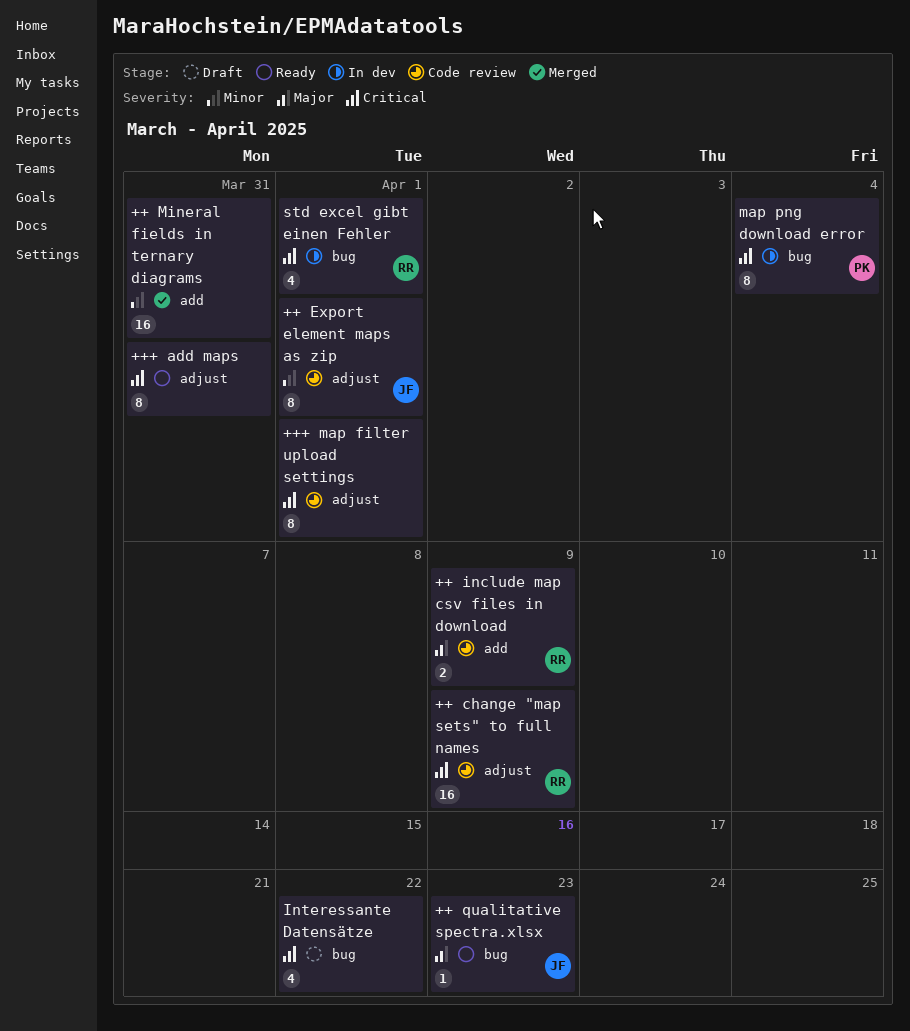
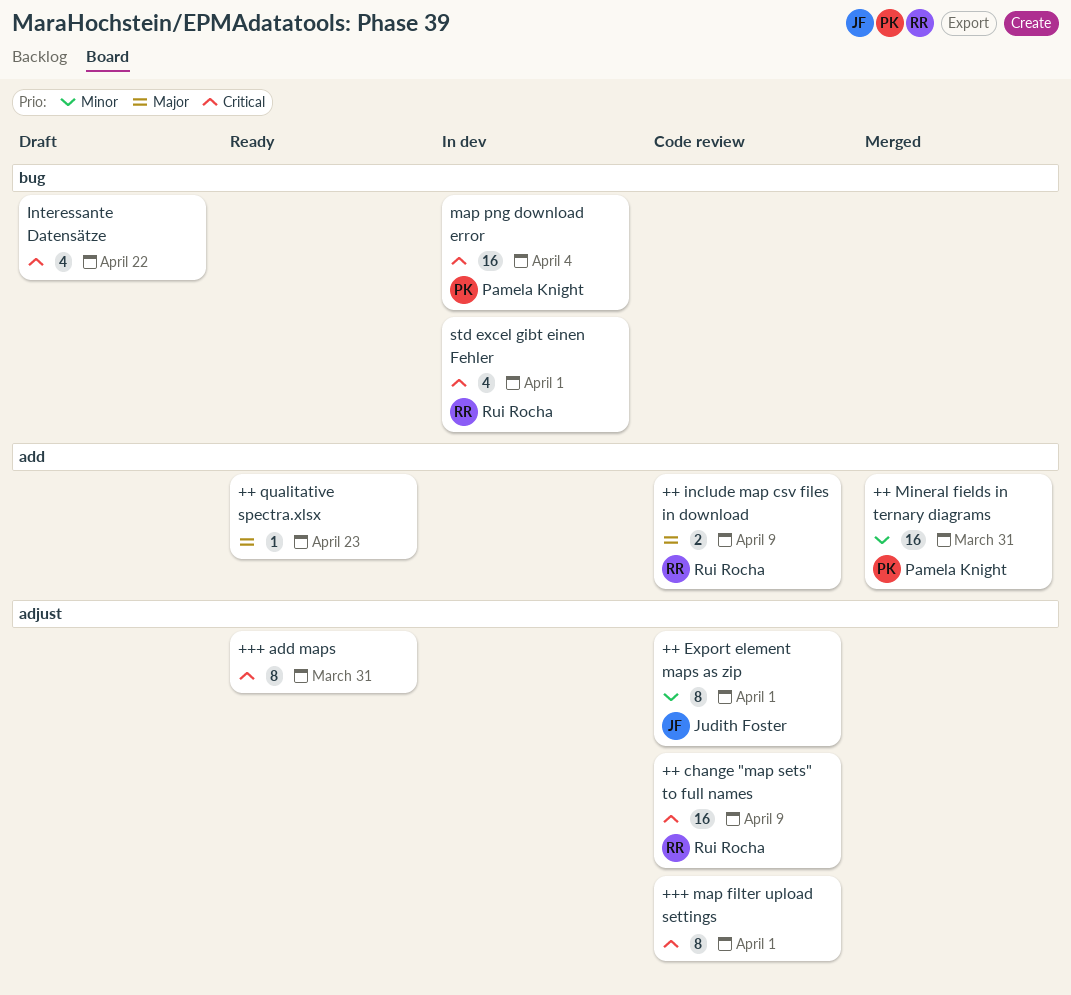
++ Mineral fields in ternary diagrams, owner: none -> Pamela Knight
++ qualitative spectra.xlsx, owner: Judith Foster -> none
++ qualitative spectra.xlsx, label: bug -> add
map png download error, estimate: 8 -> 16

